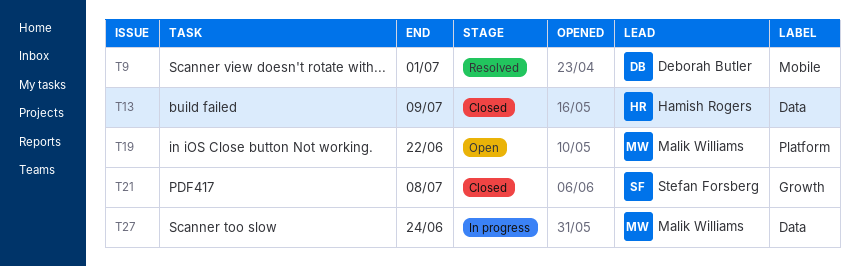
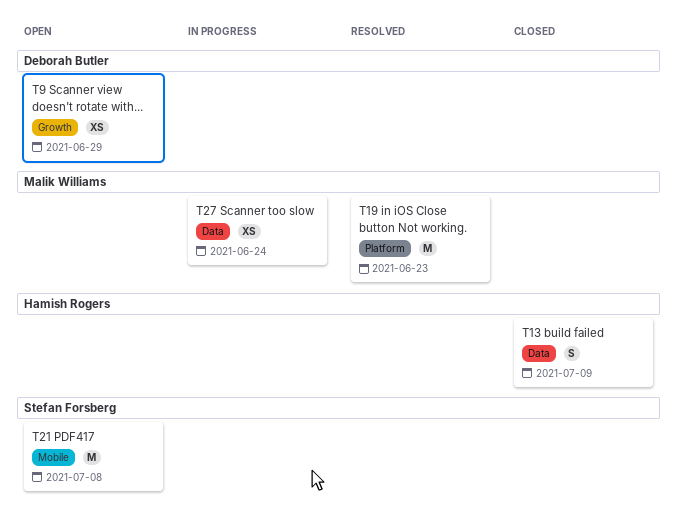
T9, status: Resolved -> Open
T9, label: Mobile -> Growth
T9, due: Jul 1 -> Jun 29
T19, status: Open -> Resolved
T19, due: Jun 22 -> Jun 23
T21, status: Closed -> Open
T21, label: Growth -> Mobile

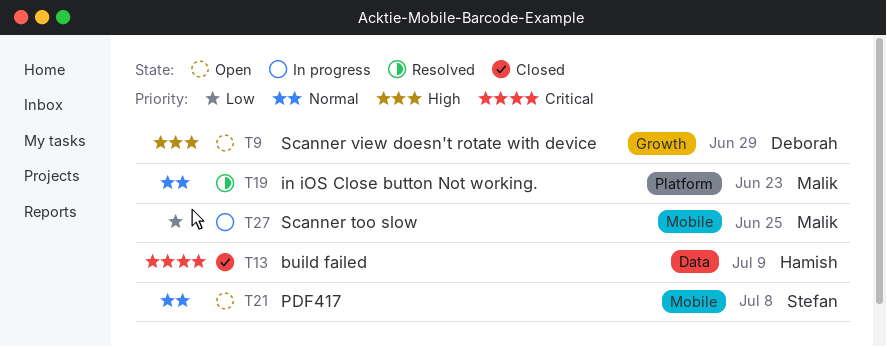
T27, label: Data -> Mobile
T27, due: Jun 24 -> Jun 25

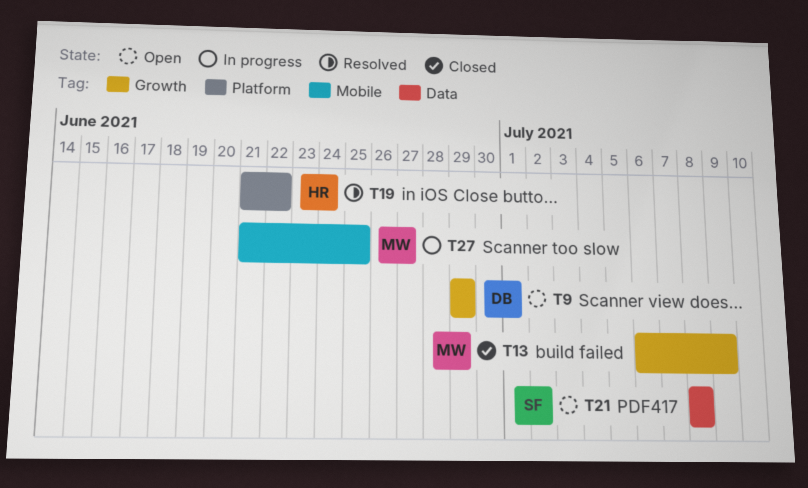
T13, owner: Hamish -> Malik
T13, label: Data -> Growth
T19, owner: Malik -> Hamish
T19, due: Jun 23 -> Jun 22
T21, label: Mobile -> Data

